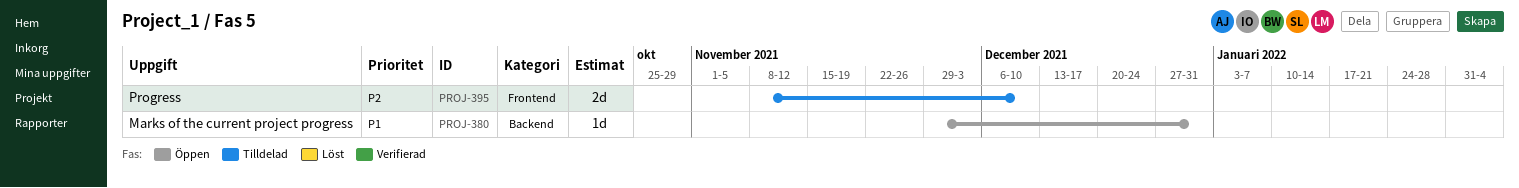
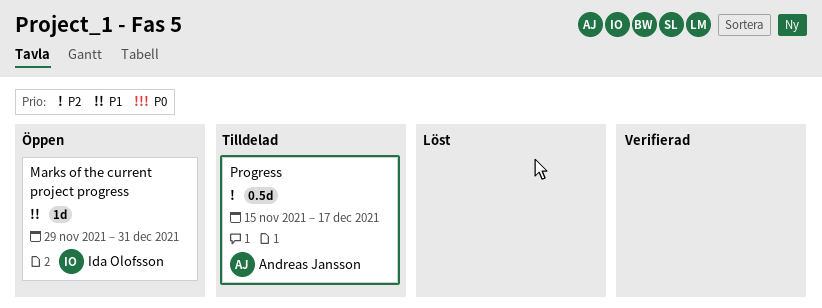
Progress, estimate: 2d -> 0.5d
Progress, start: Nov 8 -> Nov 15
Progress, due: Dec 10 -> Dec 17

